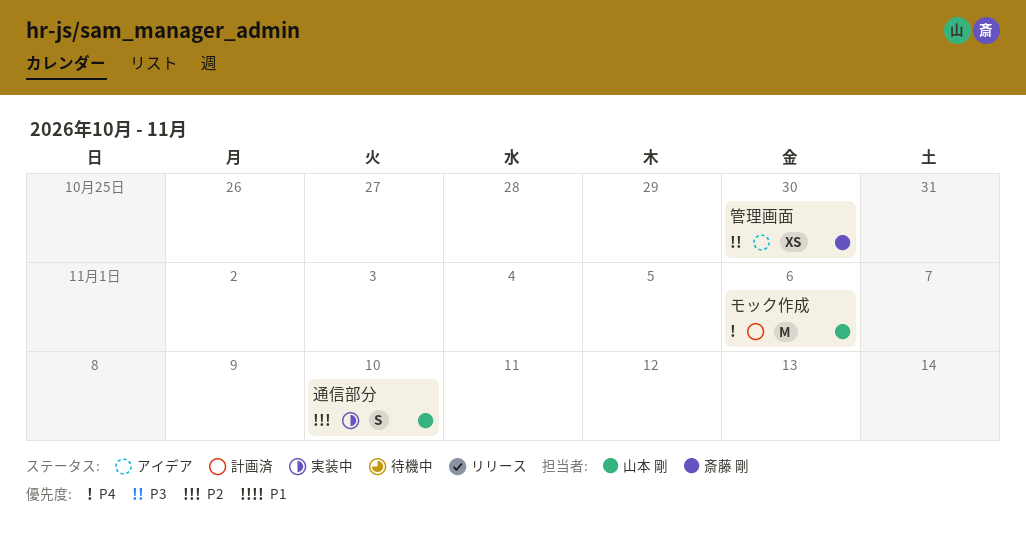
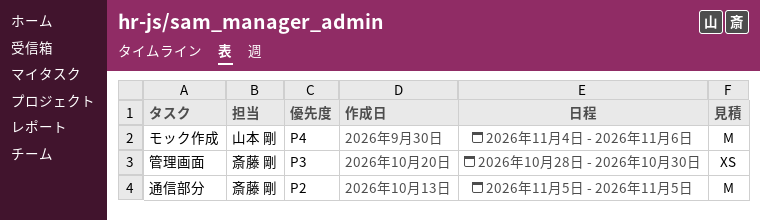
通信部分, owner: 山本 剛 -> 斎藤 剛
通信部分, estimate: S -> M
通信部分, due: Nov 10 -> Nov 5

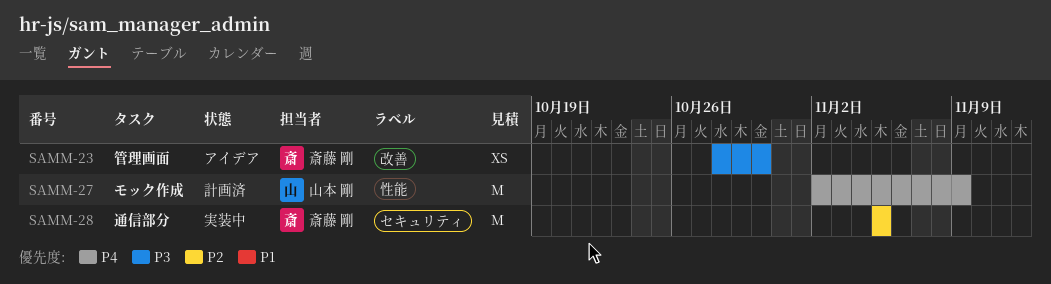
モック作成, start: Nov 4 -> Nov 2
モック作成, due: Nov 6 -> Nov 9

